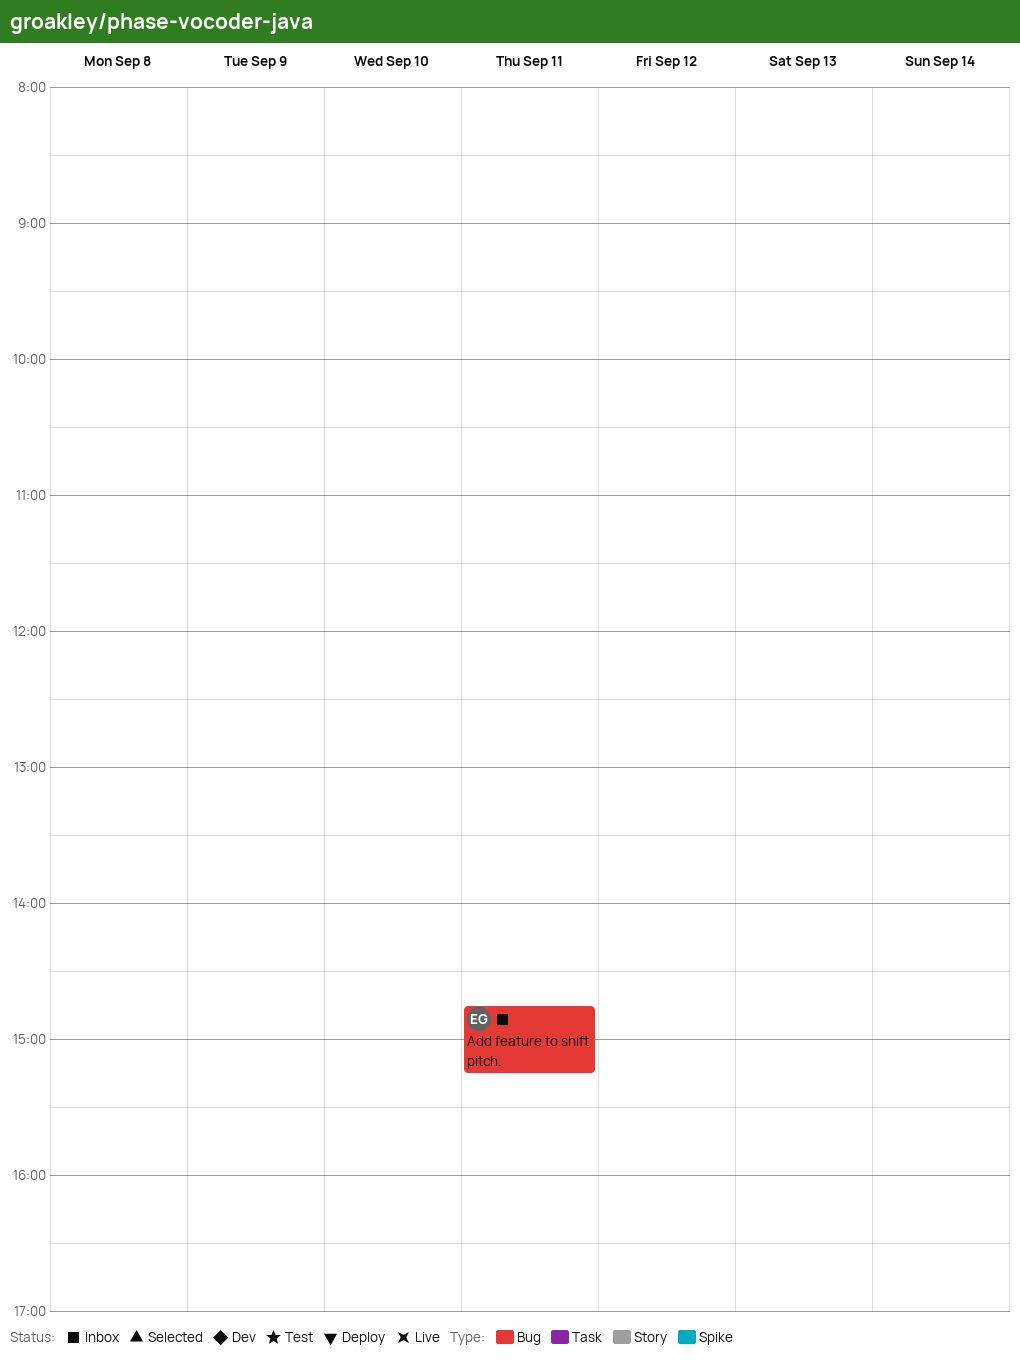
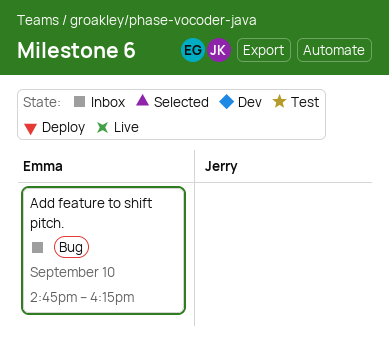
Add feature to shift pitch., day: Sep 11 -> Sep 10
Add feature to shift pitch., ends: 15:15 -> 16:15

